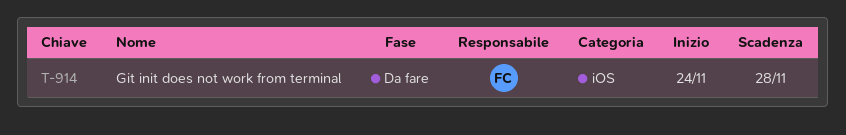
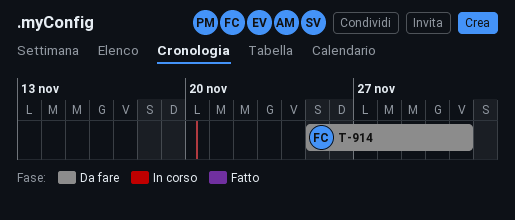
T-914, start: Nov 24 -> Nov 25
T-914, due: Nov 28 -> Dec 1

